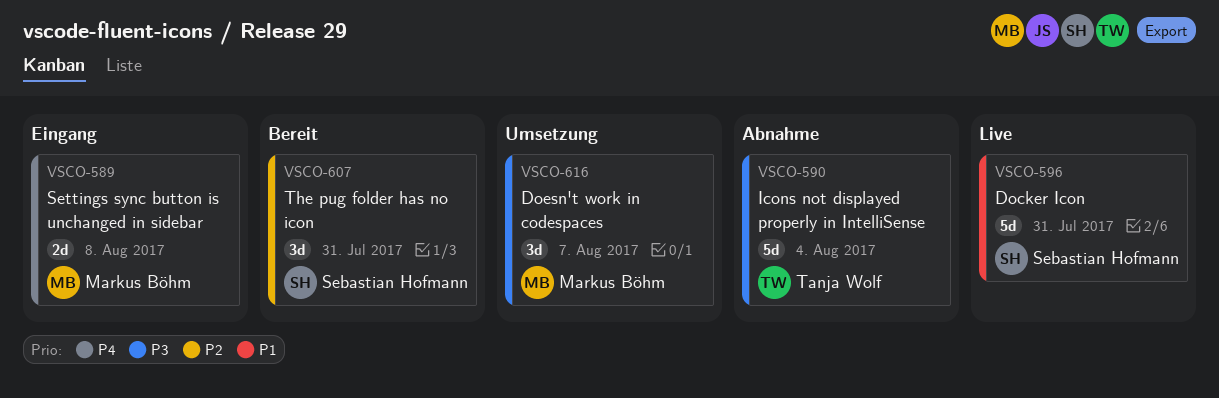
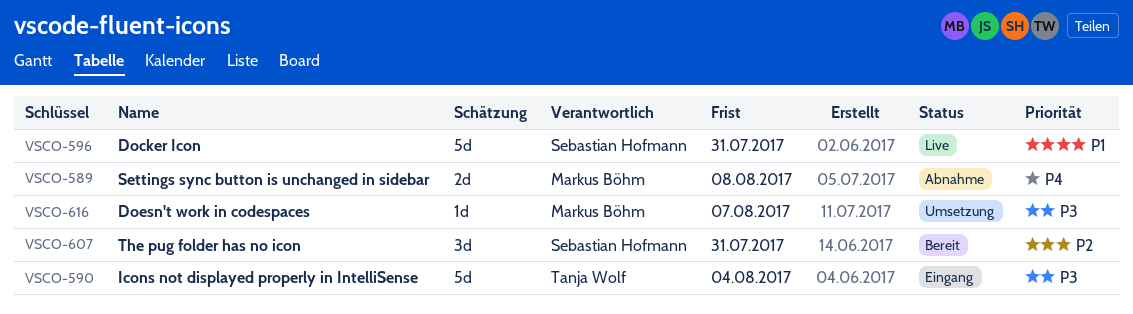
VSCO-589, status: Eingang -> Abnahme
VSCO-590, status: Abnahme -> Eingang
VSCO-616, estimate: 3d -> 1d

